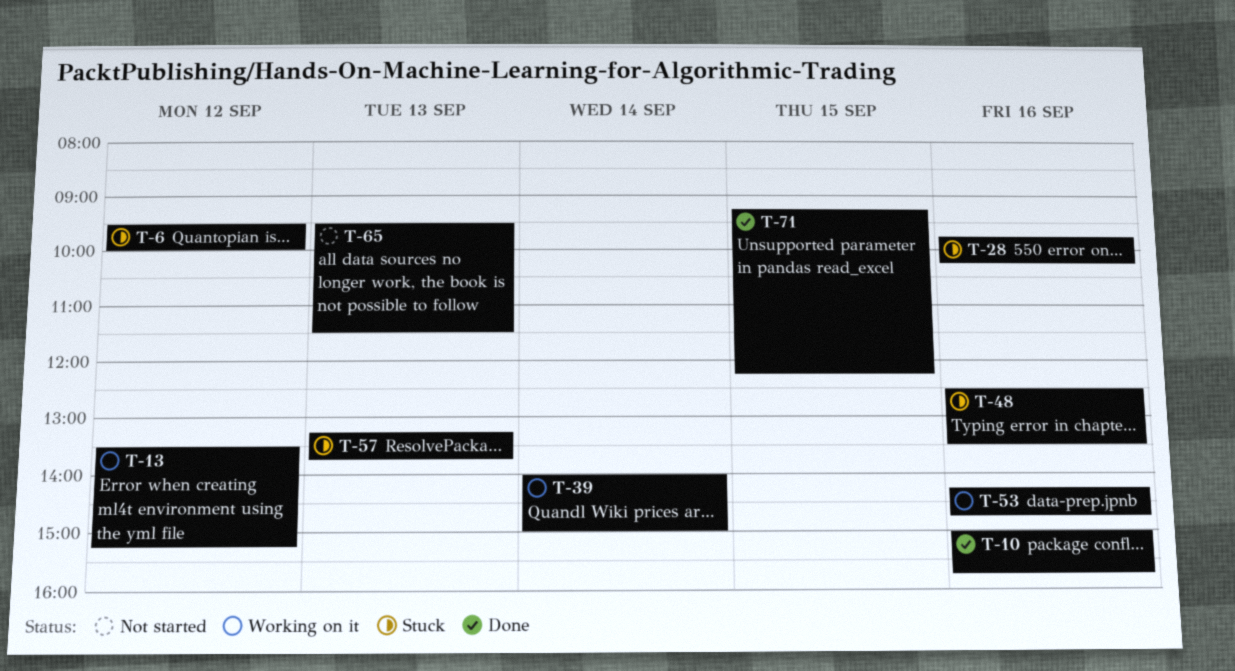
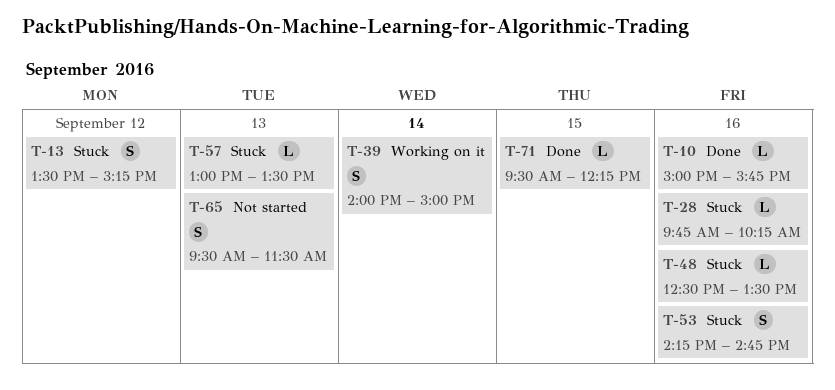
T-6: present -> none
T-13, status: Working on it -> Stuck
T-53, status: Working on it -> Stuck
T-57, begins: 13:15 -> 13:00
T-57, ends: 13:45 -> 13:30
T-71, begins: 09:15 -> 09:30

